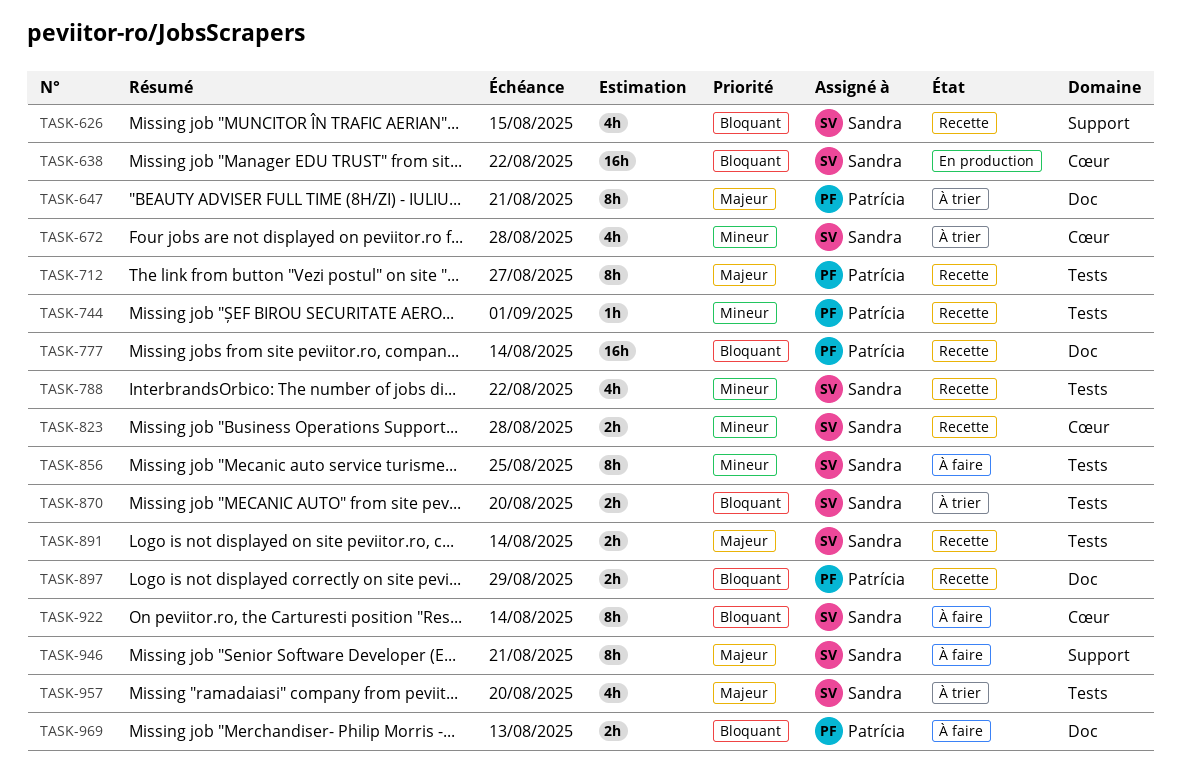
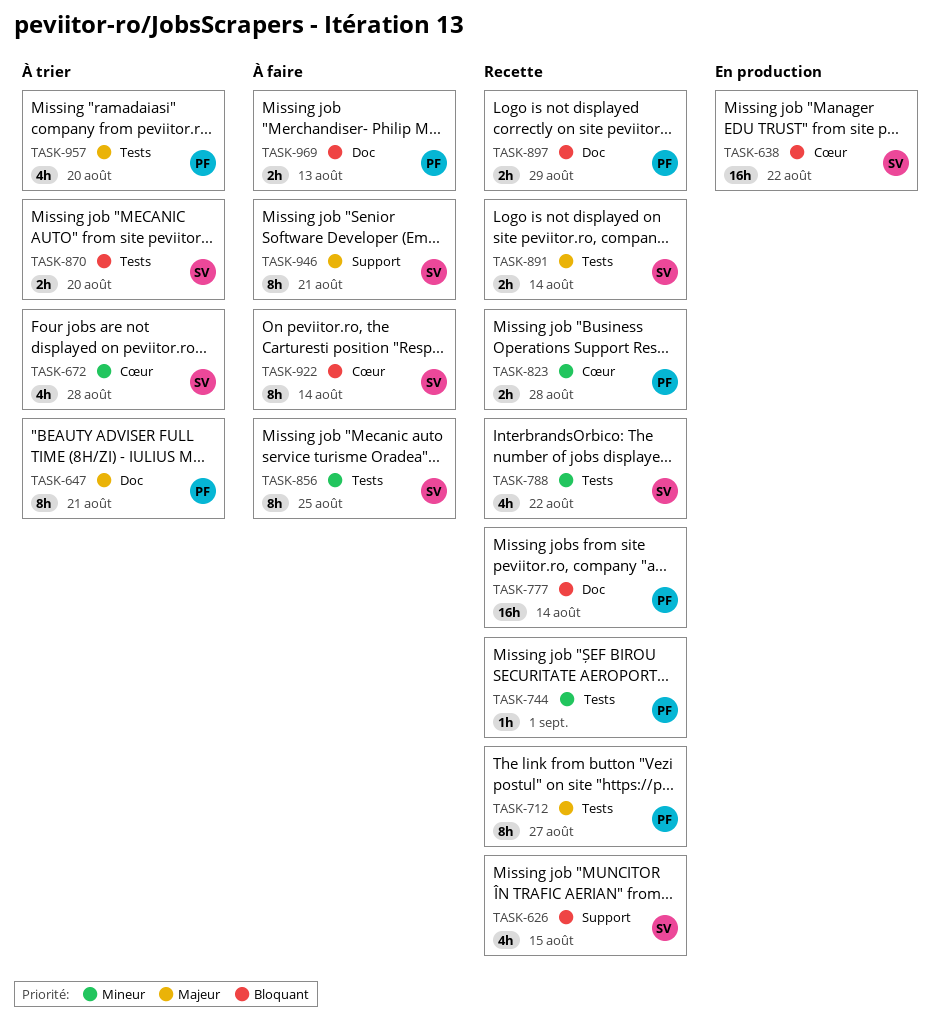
TASK-823, owner: Sandra -> Patrícia
TASK-957, owner: Sandra -> Patrícia

